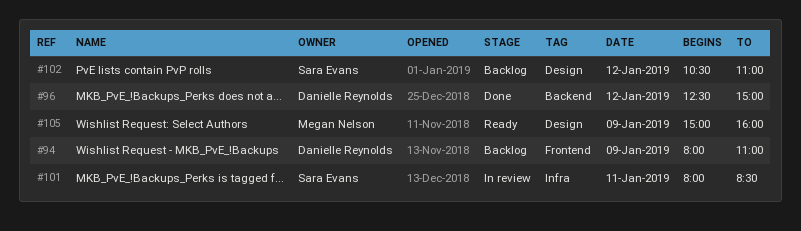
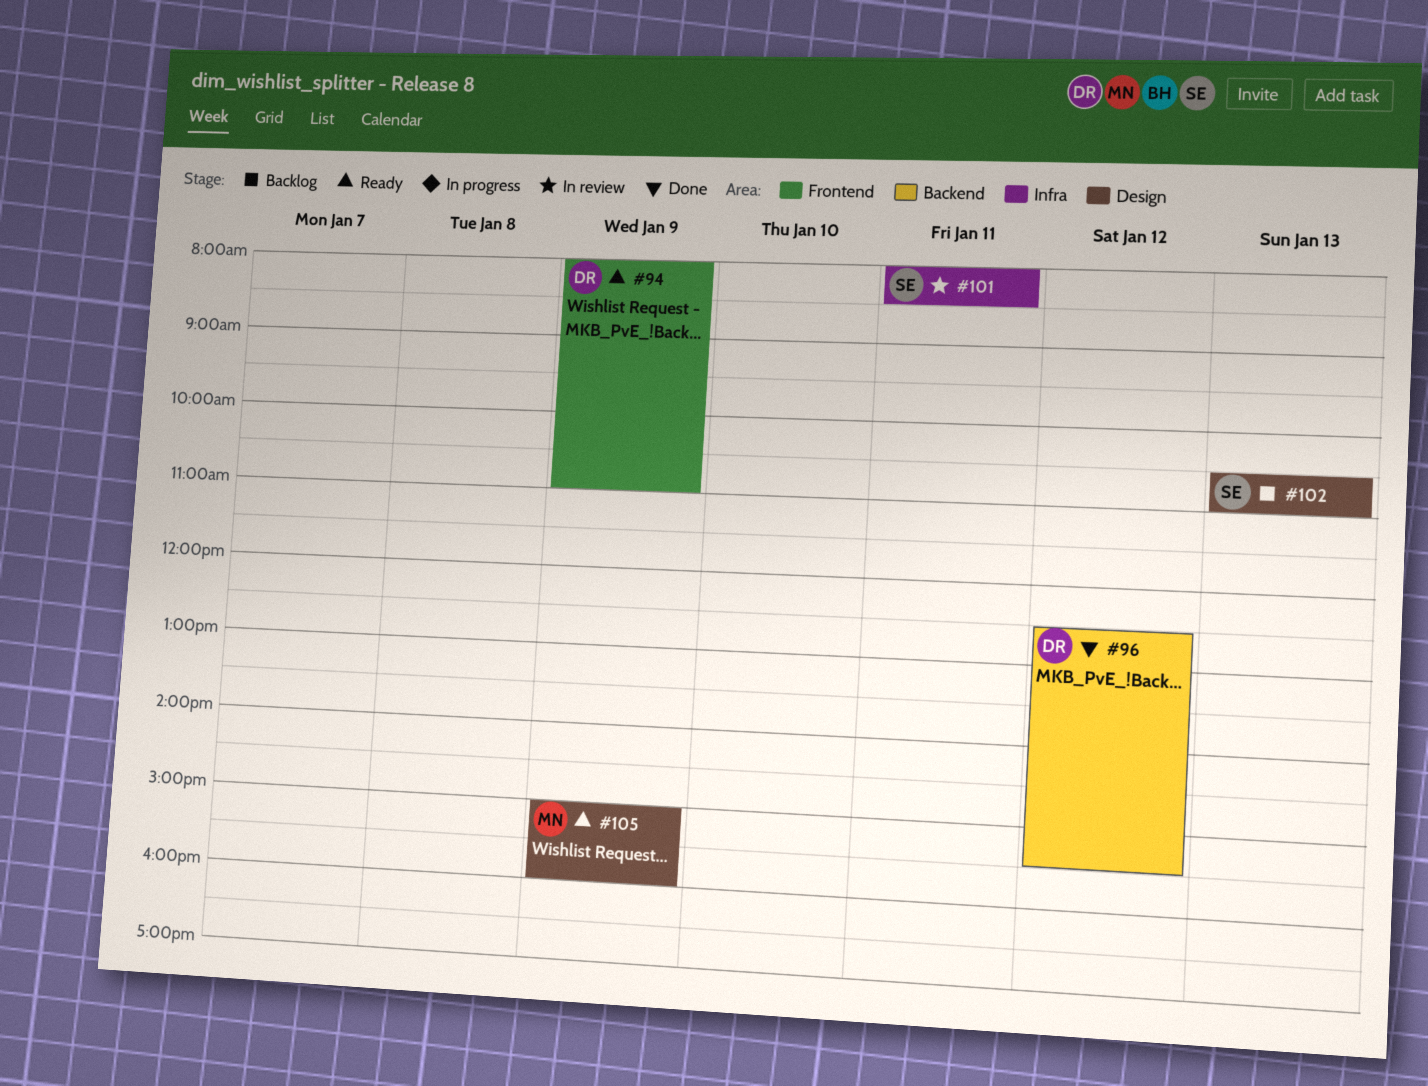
#94, status: Backlog -> Ready
#96, ends: 15:00 -> 15:30
#102, day: Jan 12 -> Jan 13

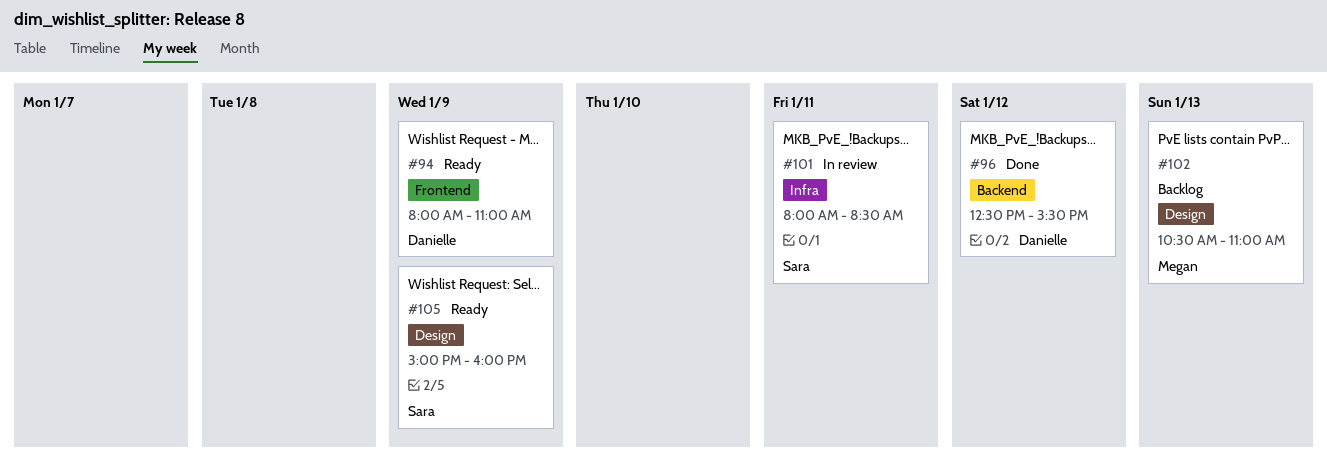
#102, owner: Sara -> Megan
#105, owner: Megan -> Sara

